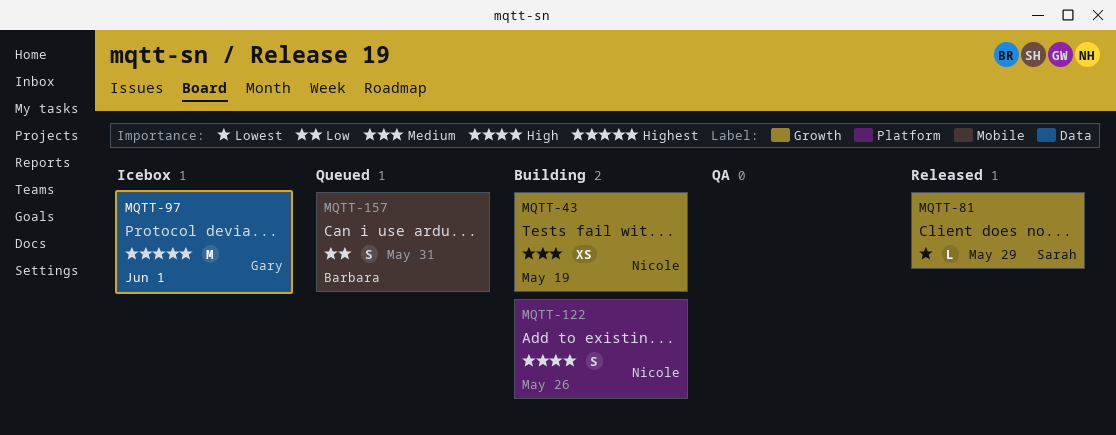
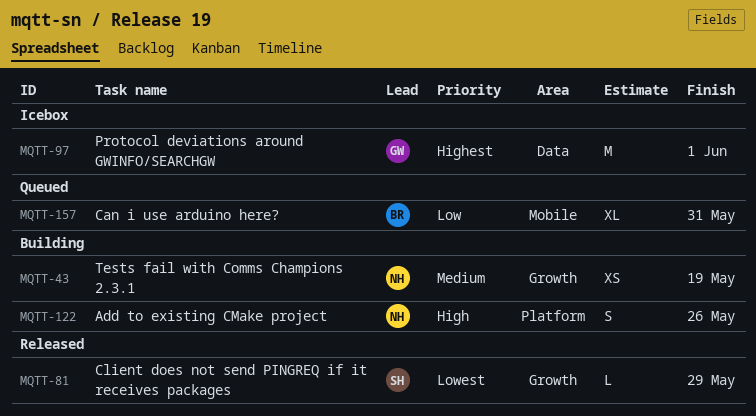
MQTT-157, estimate: S -> XL

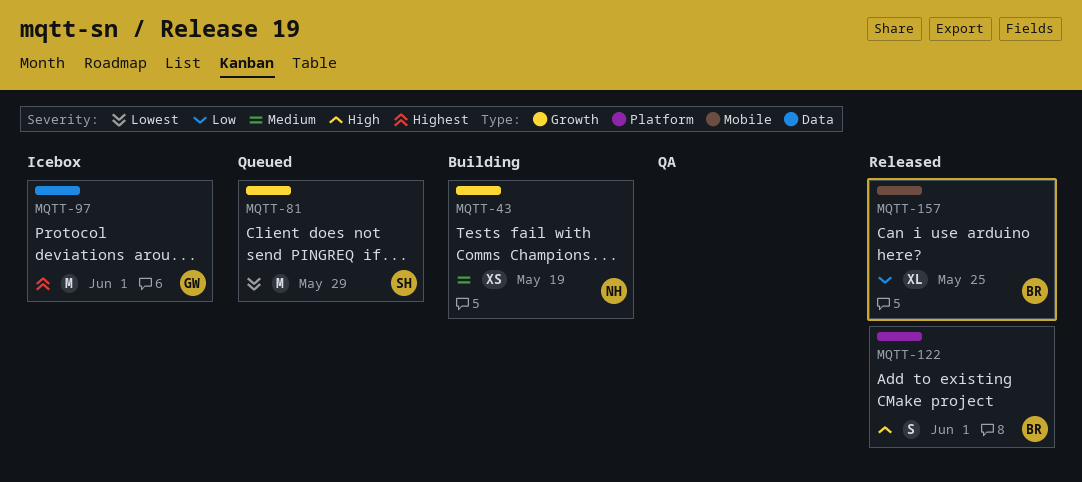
MQTT-81, status: Released -> Queued
MQTT-81, estimate: L -> M
MQTT-122, status: Building -> Released
MQTT-122, owner: NH -> BR
MQTT-122, due: May 26 -> Jun 1
MQTT-157, status: Queued -> Released
MQTT-157, due: May 31 -> May 25

